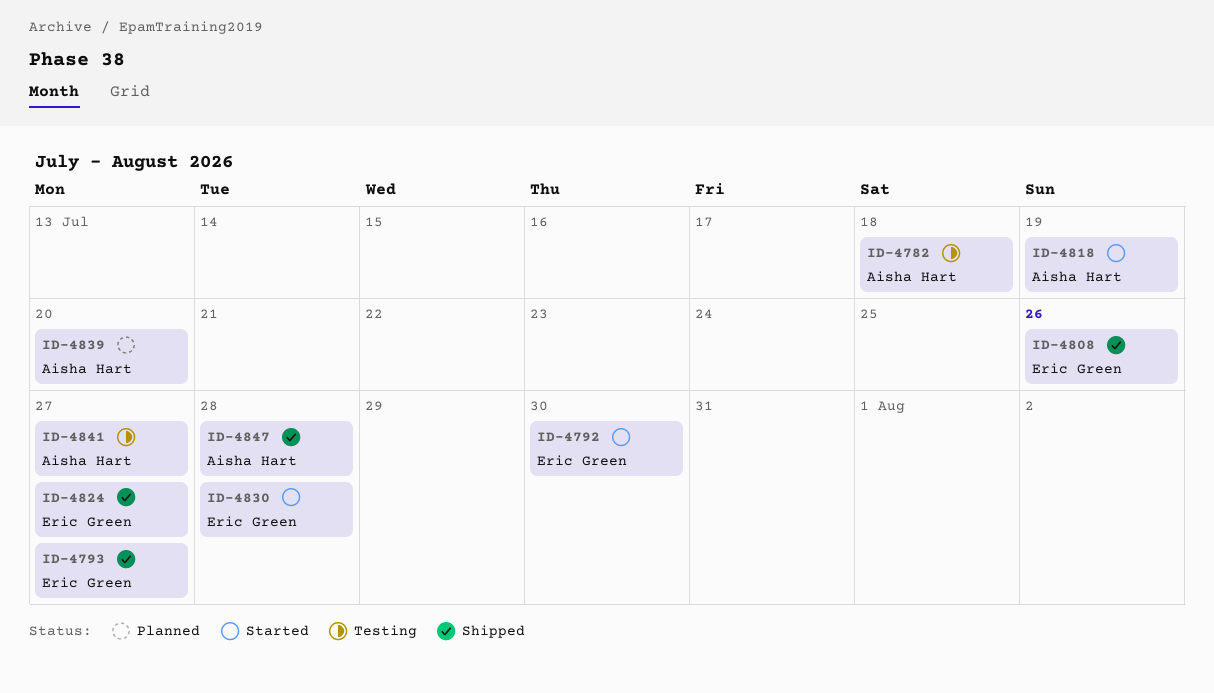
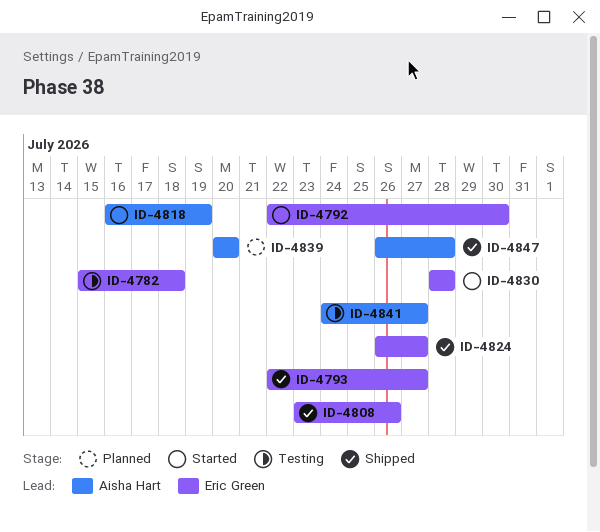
ID-4782, owner: Aisha Hart -> Eric Green

